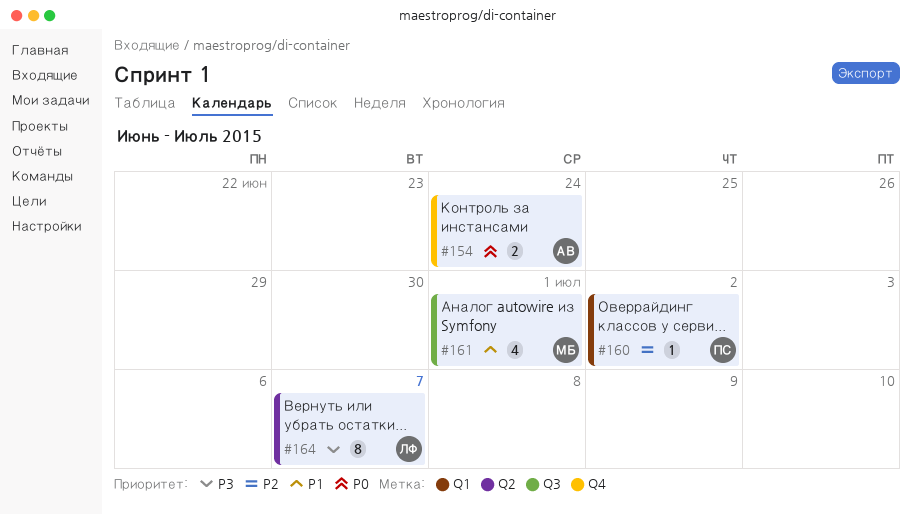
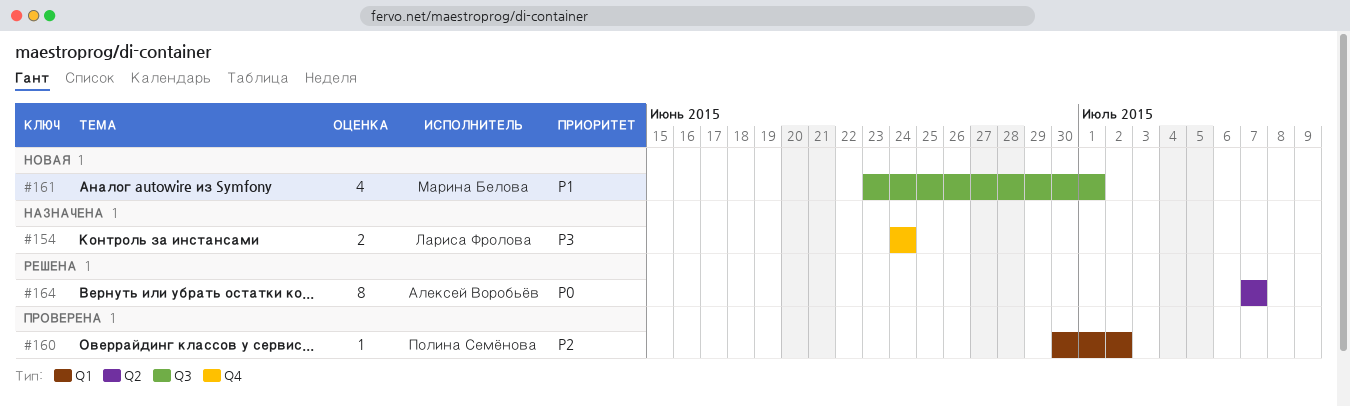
#154, owner: Алексей Воробьёв -> Лариса Фролова
#154, priority: P0 -> P3
#164, owner: Лариса Фролова -> Алексей Воробьёв
#164, priority: P3 -> P0

